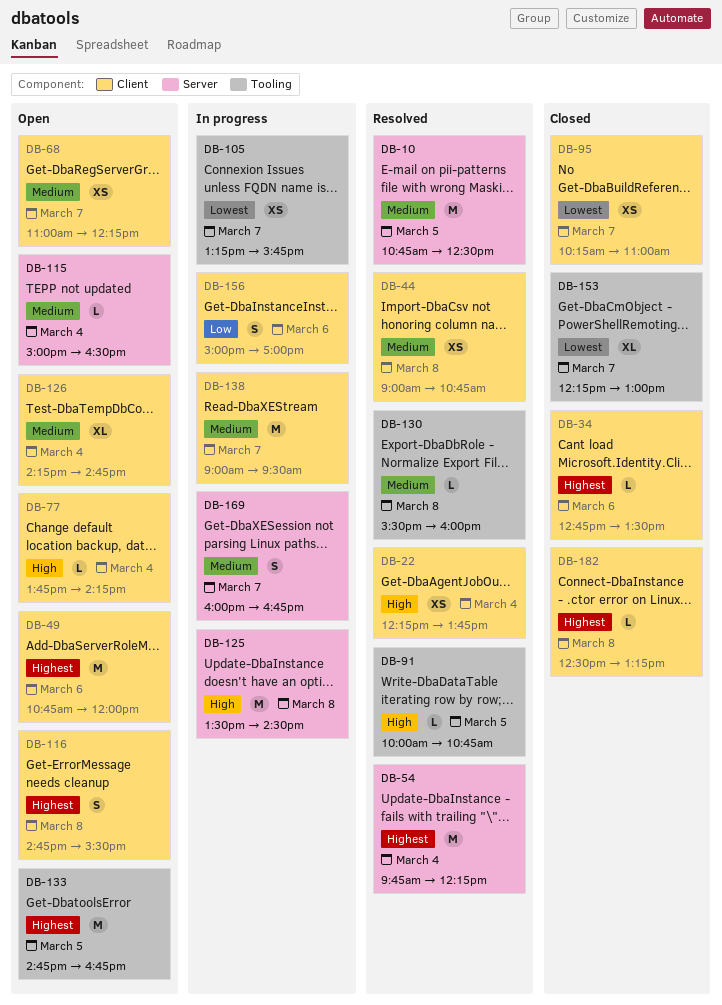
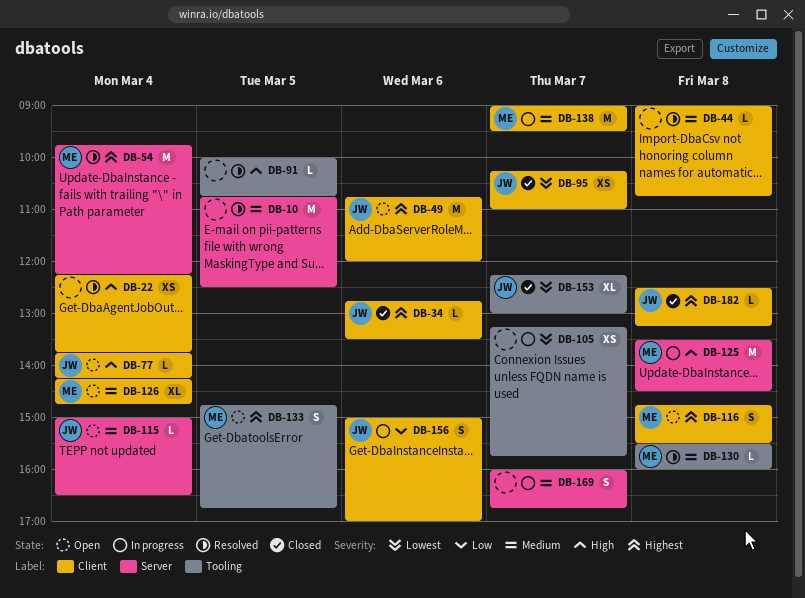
DB-44, estimate: XS -> L
DB-68: present -> none
DB-133, estimate: M -> S

